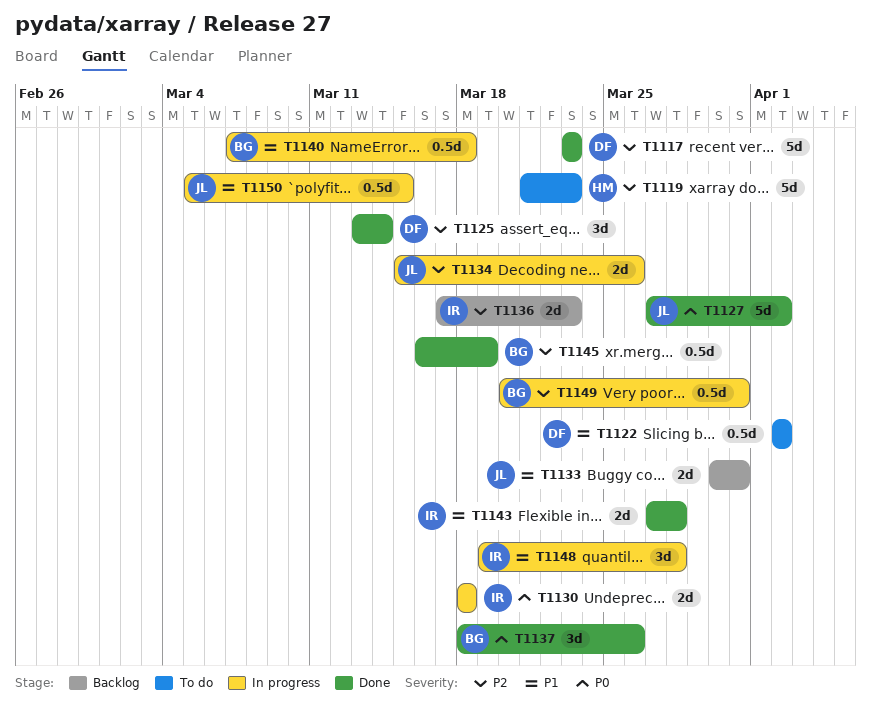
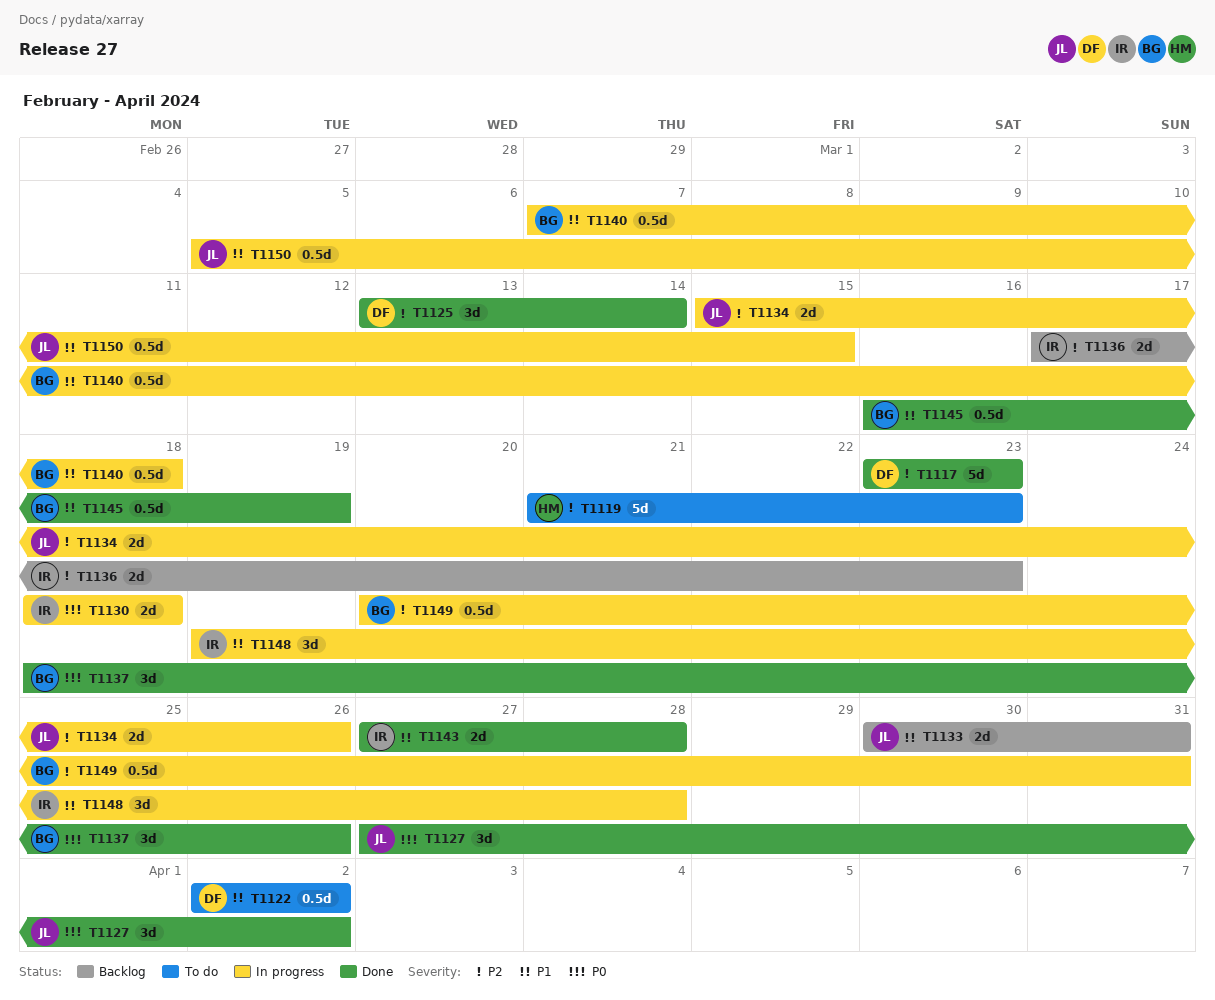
T1127, estimate: 5d -> 3d
T1145, priority: P2 -> P1

